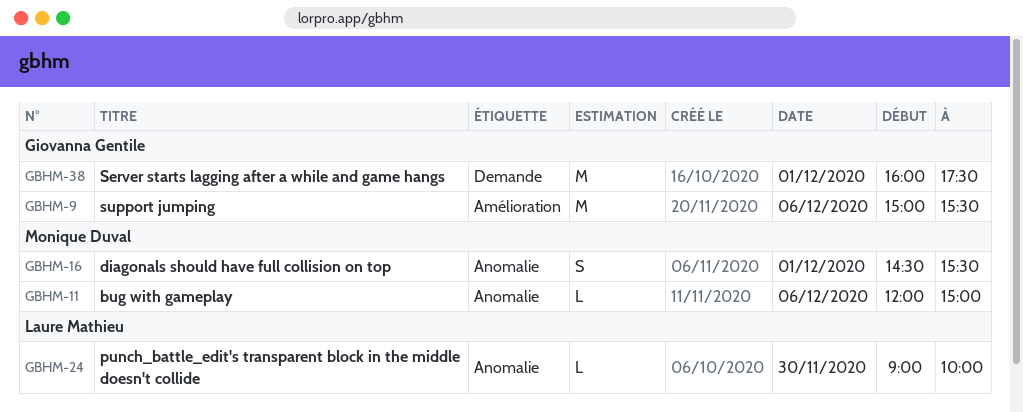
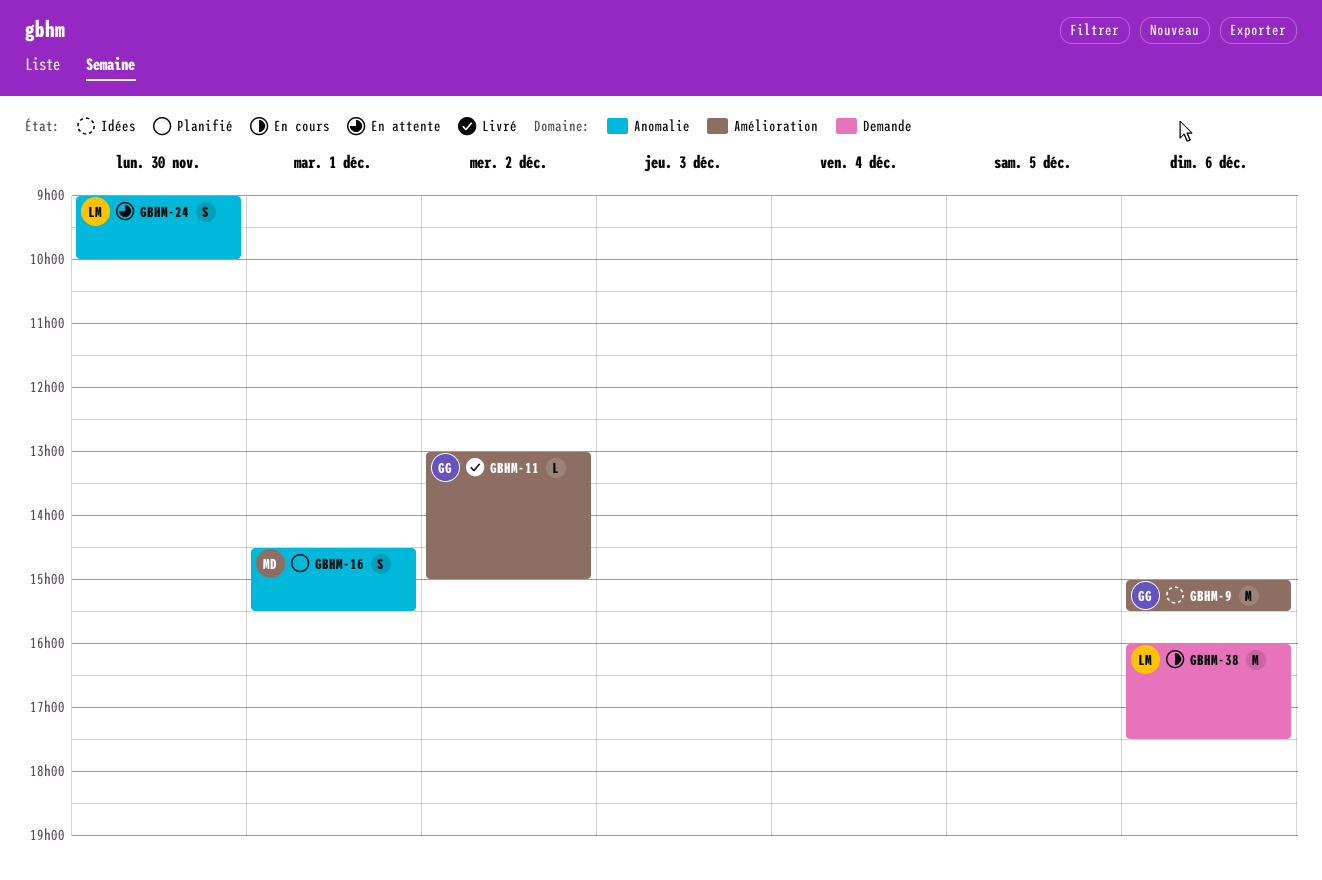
GBHM-11, owner: Monique Duval -> Giovanna Gentile
GBHM-11, label: Anomalie -> Amélioration
GBHM-11, day: Dec 6 -> Dec 2
GBHM-11, begins: 12:00 -> 13:00
GBHM-24, estimate: L -> S
GBHM-38, owner: Giovanna Gentile -> Laure Mathieu
GBHM-38, day: Dec 1 -> Dec 6

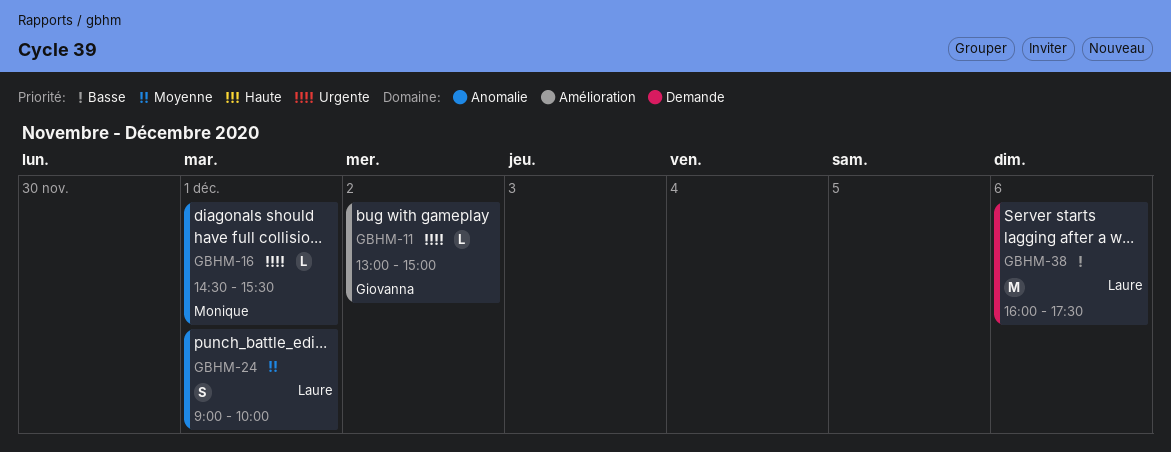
GBHM-9: present -> none
GBHM-16, estimate: S -> L
GBHM-24, day: Nov 30 -> Dec 1

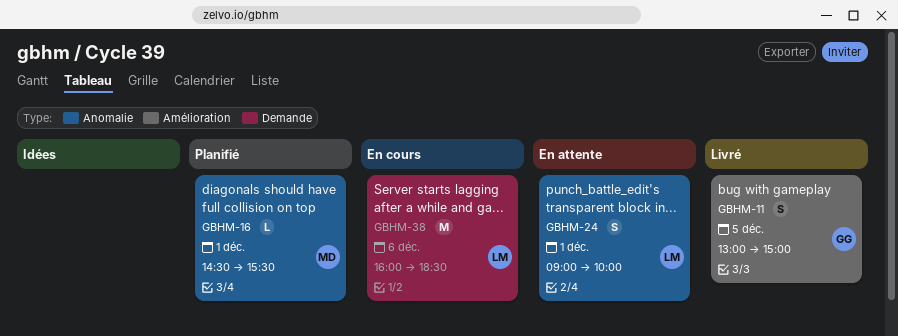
GBHM-11, estimate: L -> S
GBHM-11, day: Dec 2 -> Dec 5
GBHM-38, ends: 17:30 -> 18:30

